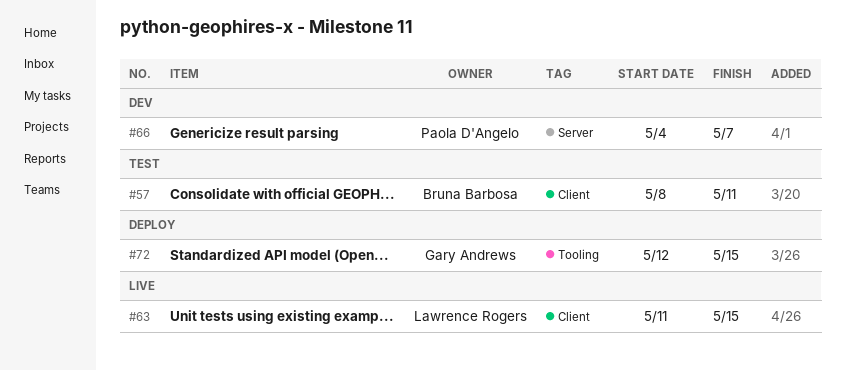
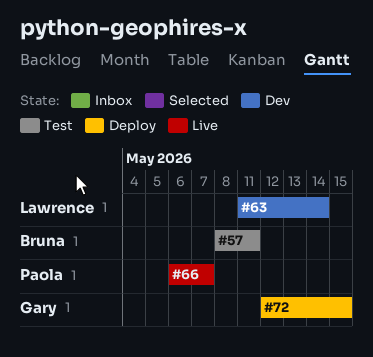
#63, status: Live -> Dev
#63, due: May 15 -> May 14
#66, status: Dev -> Live
#66, start: May 4 -> May 6

